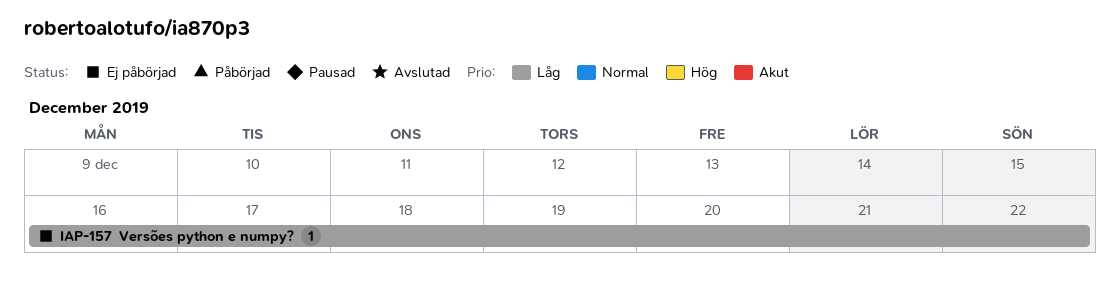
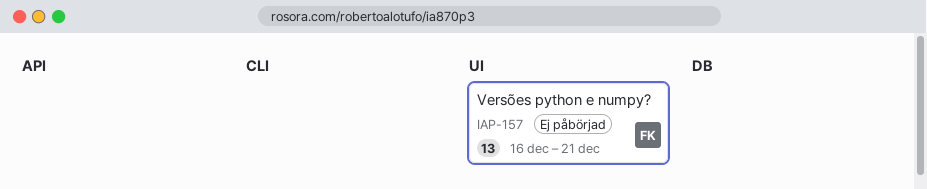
IAP-157, estimate: 1 -> 13
IAP-157, due: Dec 22 -> Dec 21

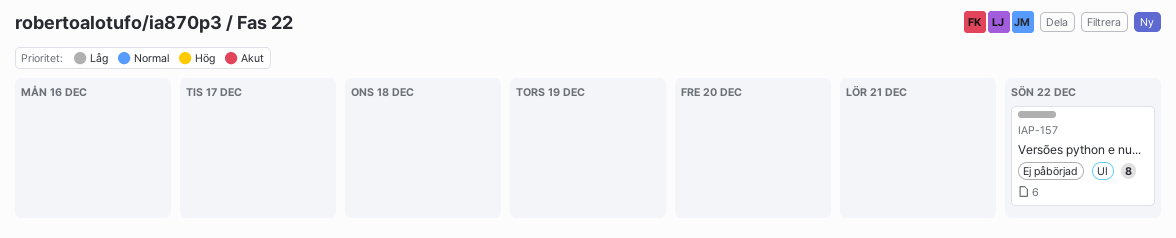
IAP-157, estimate: 13 -> 8
IAP-157, due: Dec 21 -> Dec 22

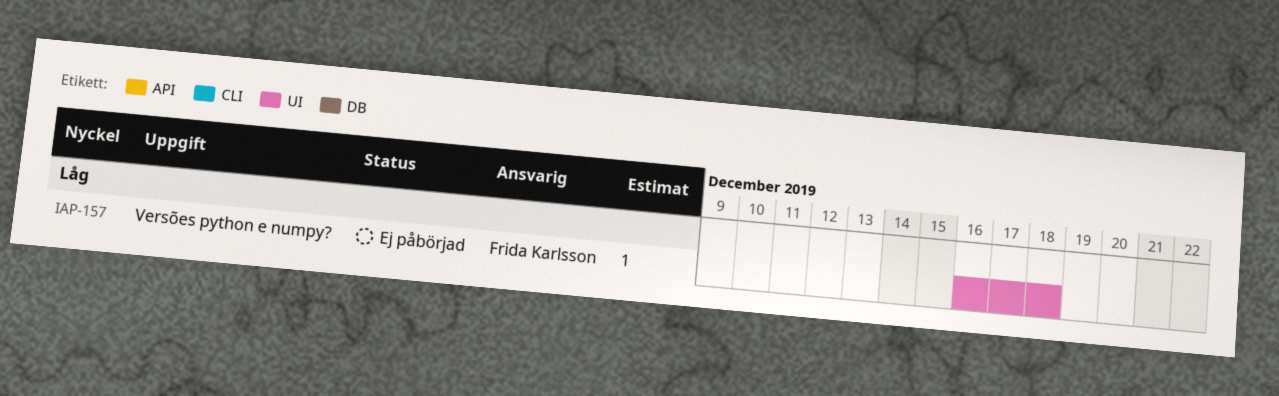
IAP-157, estimate: 8 -> 1
IAP-157, due: Dec 22 -> Dec 18

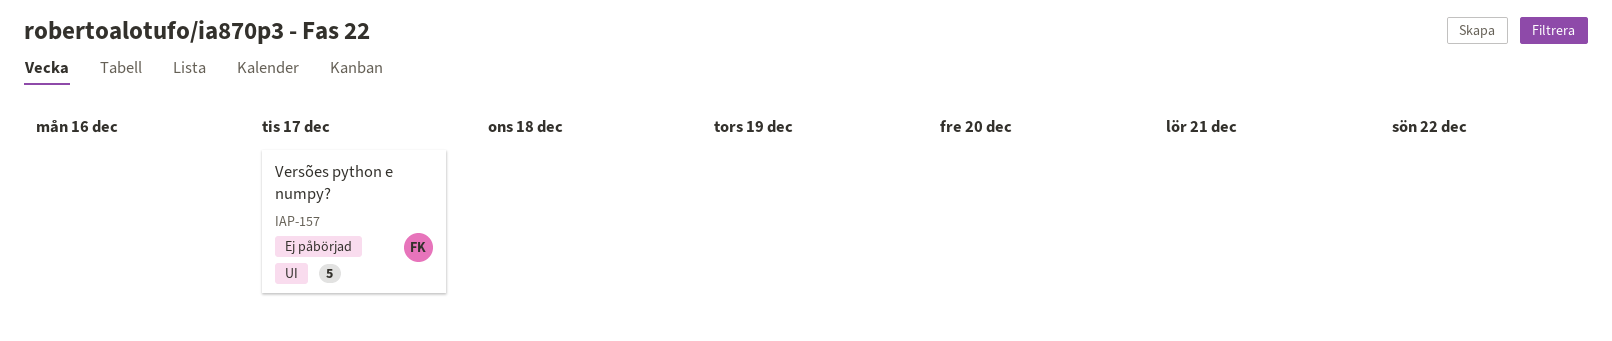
IAP-157, estimate: 1 -> 5
IAP-157, due: Dec 18 -> Dec 17

